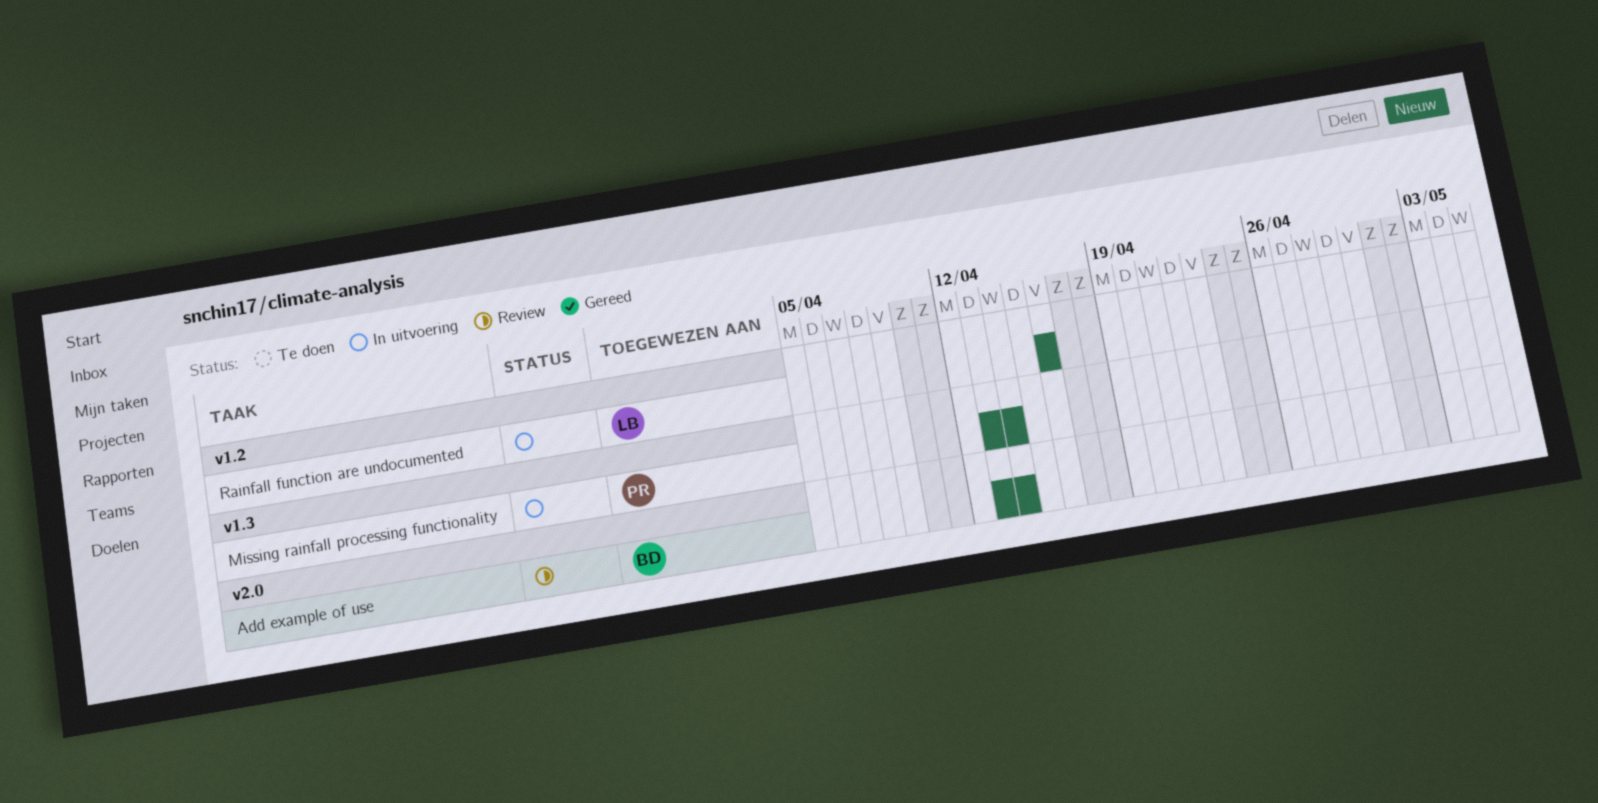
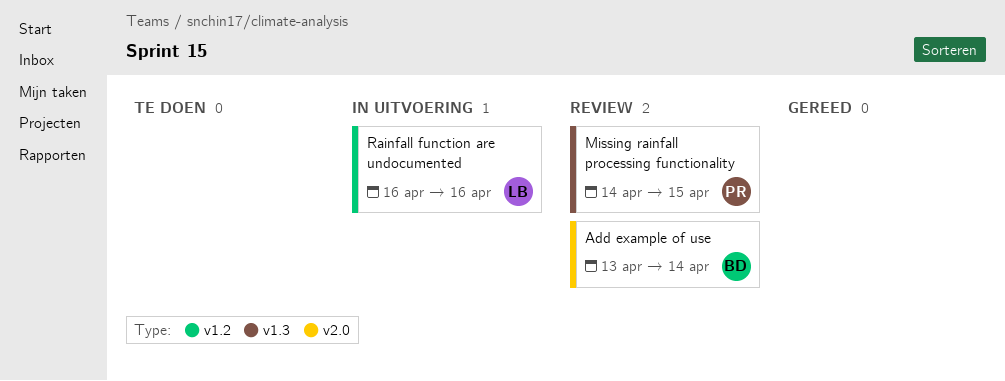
Missing rainfall processing functionality, status: In uitvoering -> Review
Missing rainfall processing functionality, start: Apr 13 -> Apr 14
Missing rainfall processing functionality, due: Apr 14 -> Apr 15

